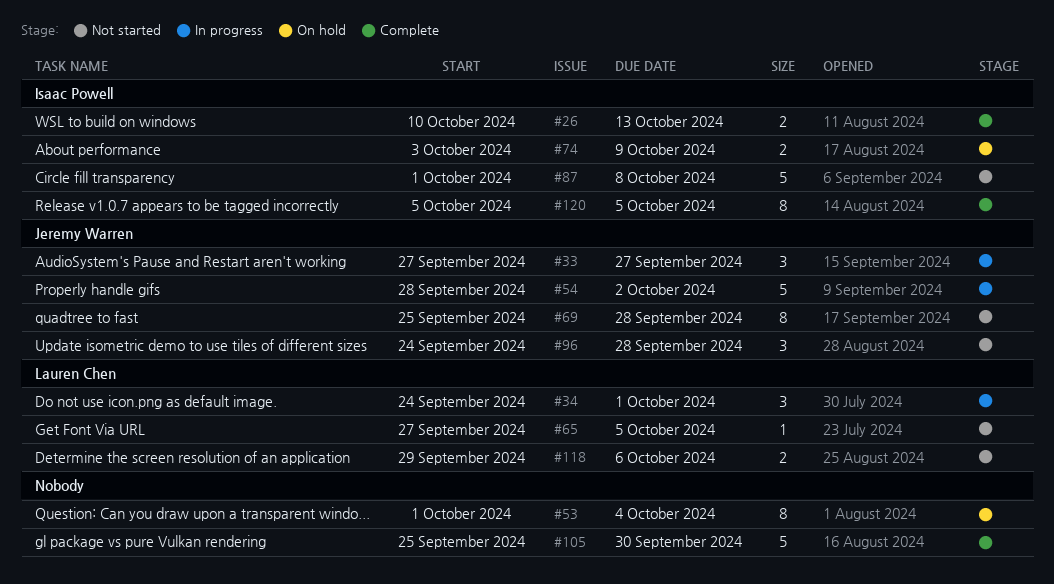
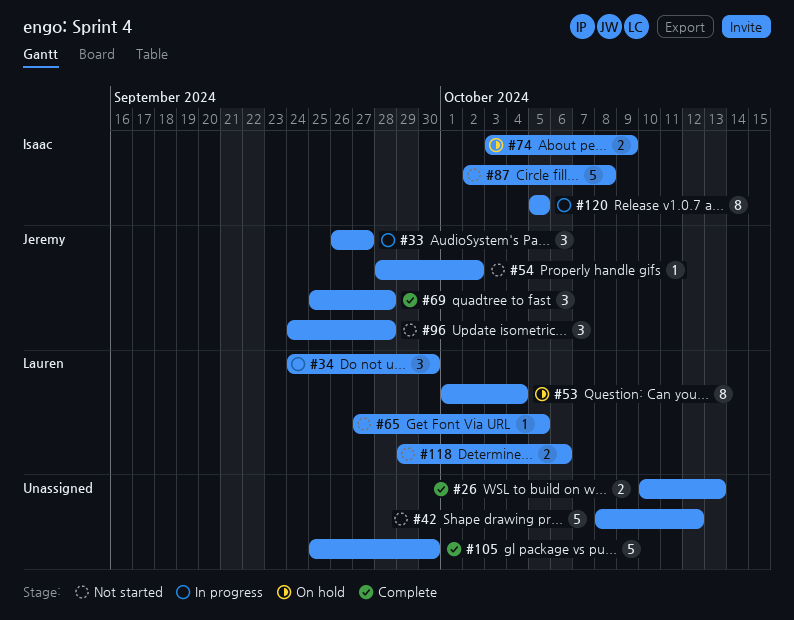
#26, owner: Isaac Powell -> none
#33, start: Sep 27 -> Sep 26
#34, due: Oct 1 -> Sep 30
#42: none -> present
#53, owner: none -> Lauren Chen
#54, status: In progress -> Not started
#54, estimate: 5 -> 1
#69, status: Not started -> Complete
#69, estimate: 8 -> 3
#87, start: Oct 1 -> Oct 2
#120, status: Complete -> In progress

